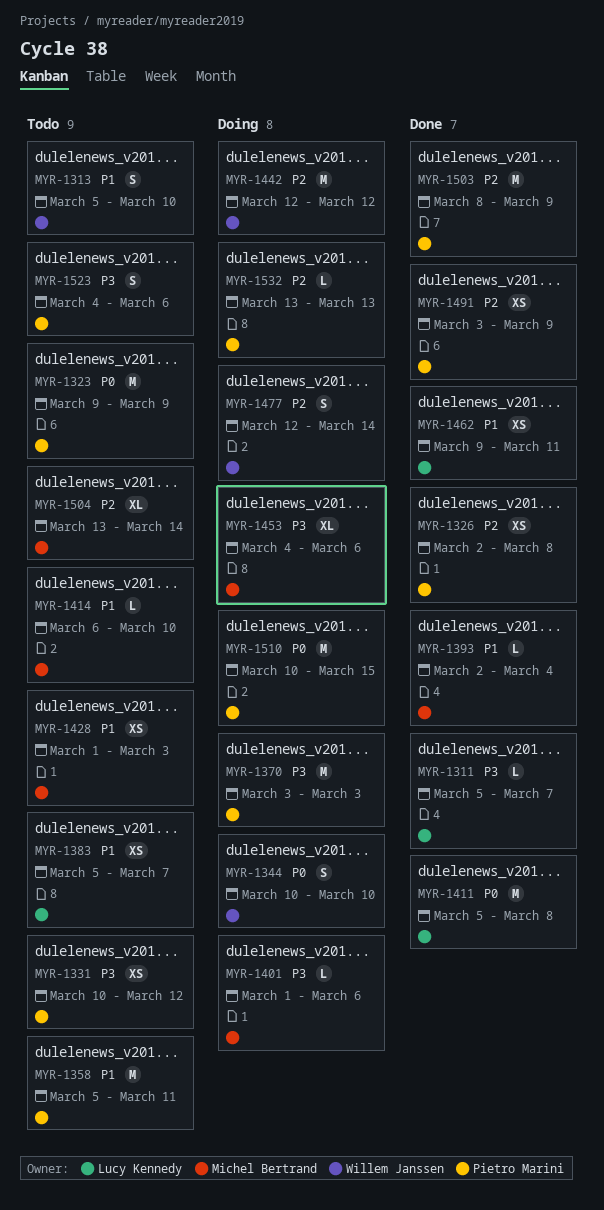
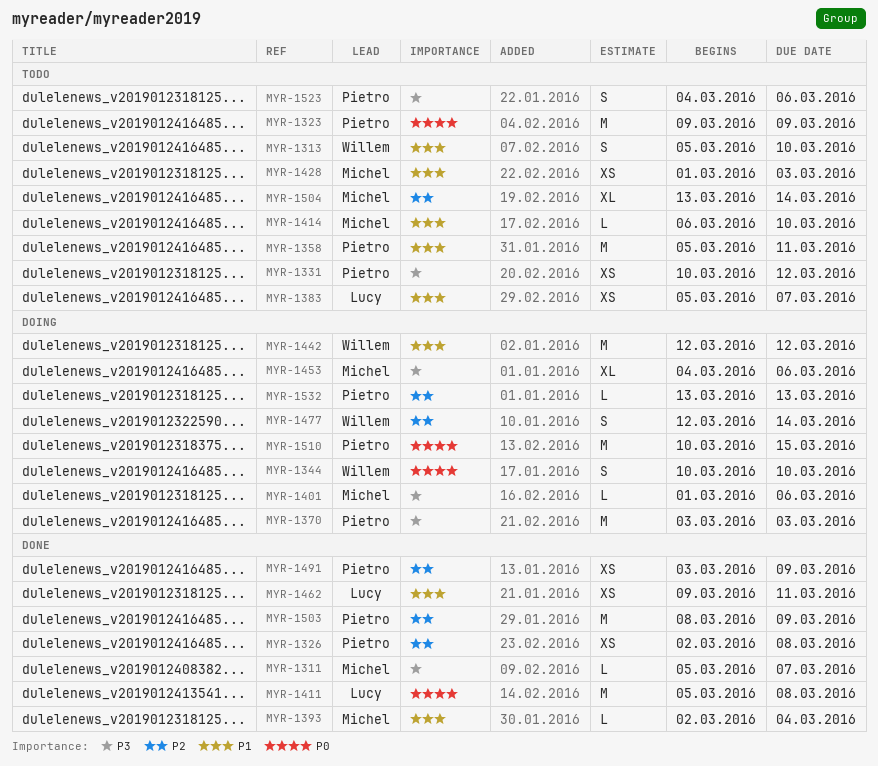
MYR-1311, owner: Lucy Kennedy -> Michel Bertrand
MYR-1442, priority: P2 -> P1

